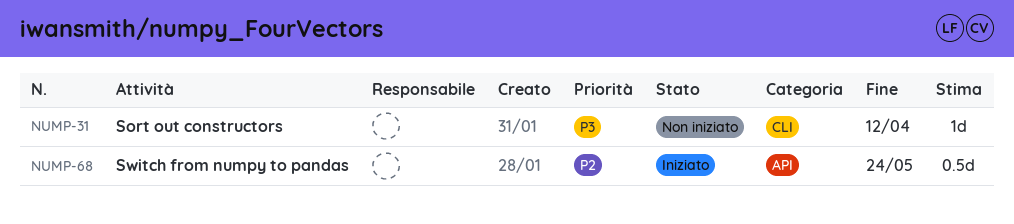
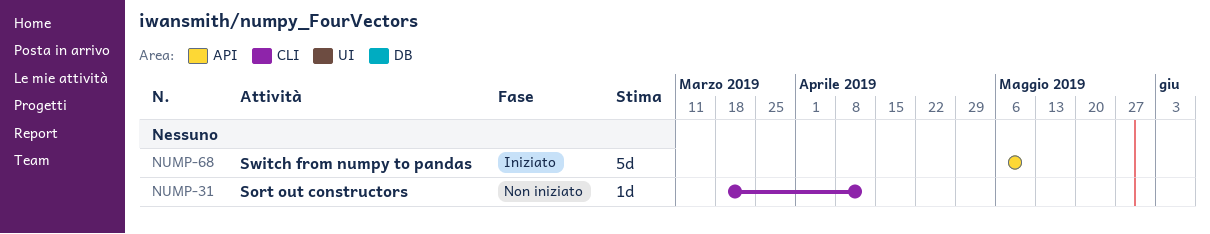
NUMP-68, estimate: 0.5d -> 5d
NUMP-68, due: May 24 -> May 10

